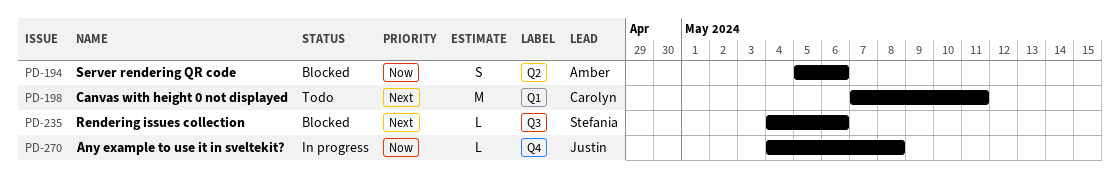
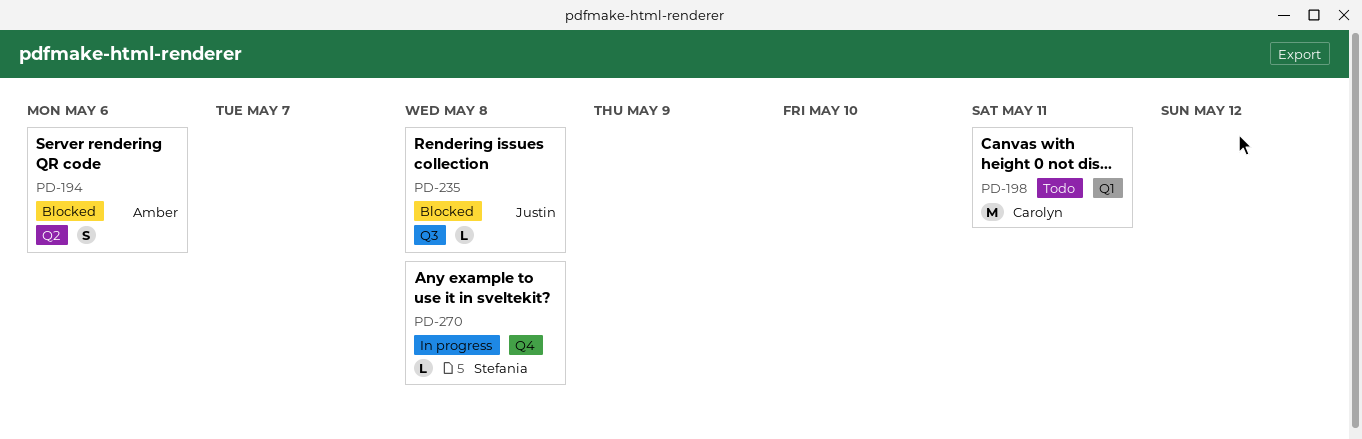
PD-235, owner: Stefania -> Justin
PD-235, due: May 6 -> May 8
PD-270, owner: Justin -> Stefania

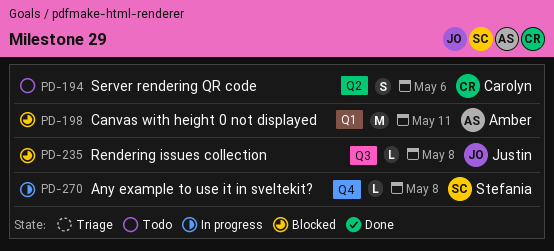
PD-194, status: Blocked -> Todo
PD-194, owner: Amber -> Carolyn
PD-198, status: Todo -> Blocked
PD-198, owner: Carolyn -> Amber

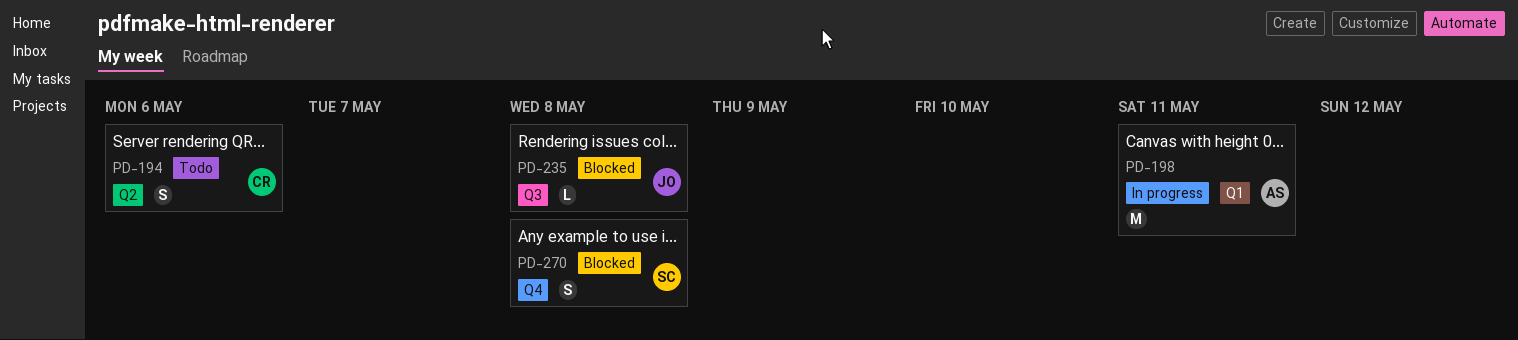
PD-198, status: Blocked -> In progress
PD-270, status: In progress -> Blocked
PD-270, estimate: L -> S

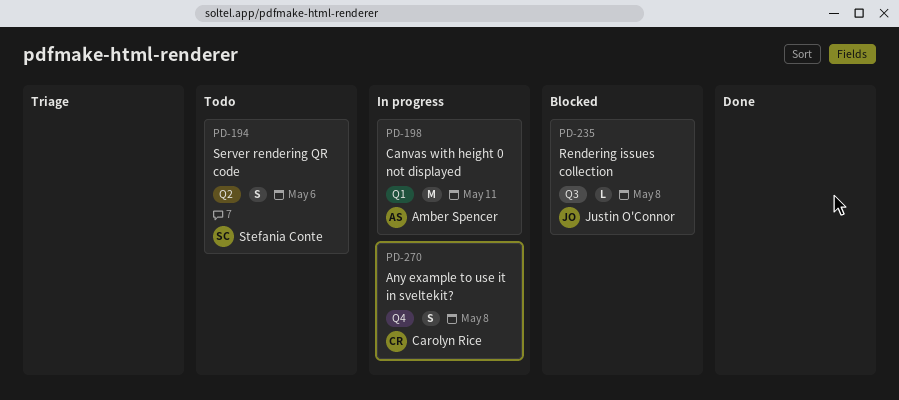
PD-194, owner: Carolyn Rice -> Stefania Conte
PD-270, status: Blocked -> In progress
PD-270, owner: Stefania Conte -> Carolyn Rice

